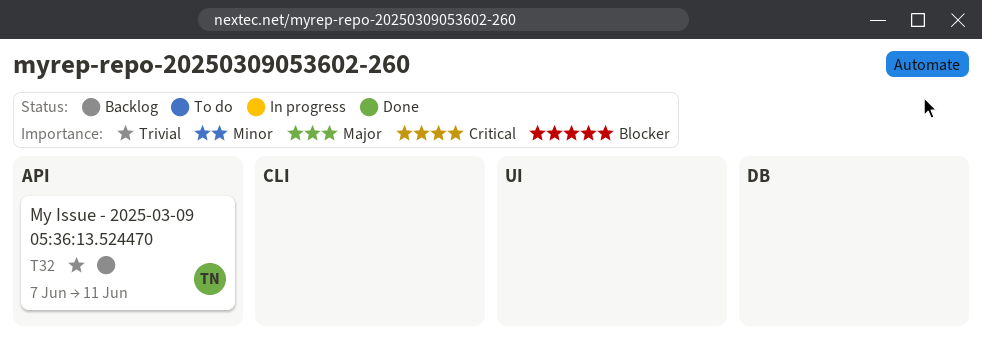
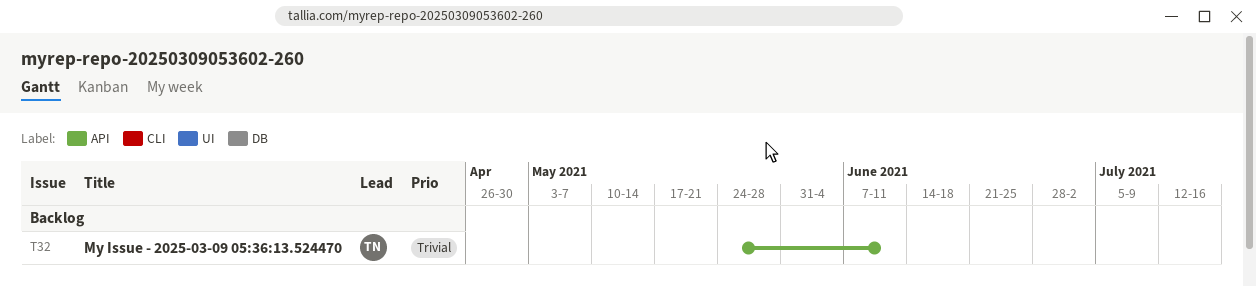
T32, start: Jun 7 -> May 24

